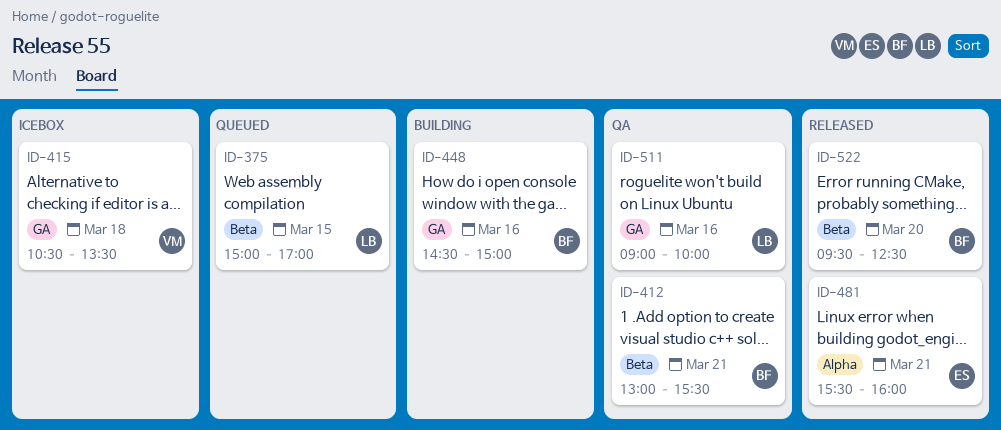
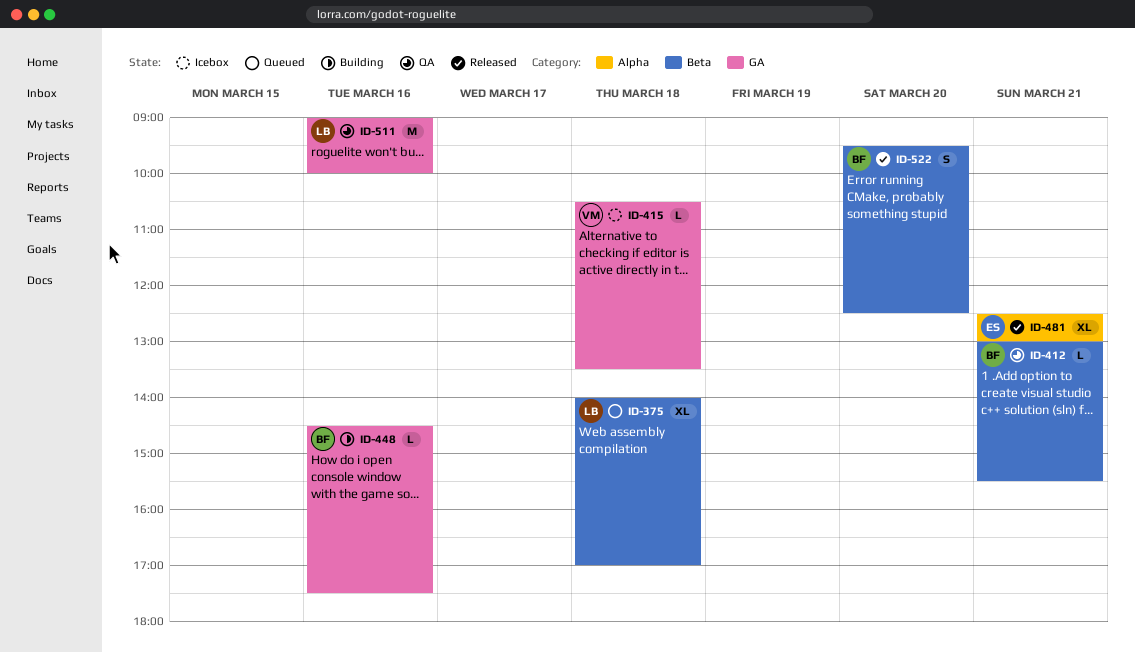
ID-375, day: Mar 15 -> Mar 18
ID-375, begins: 15:00 -> 14:00
ID-448, ends: 15:00 -> 17:30
ID-481, begins: 15:30 -> 12:30
ID-481, ends: 16:00 -> 13:00

